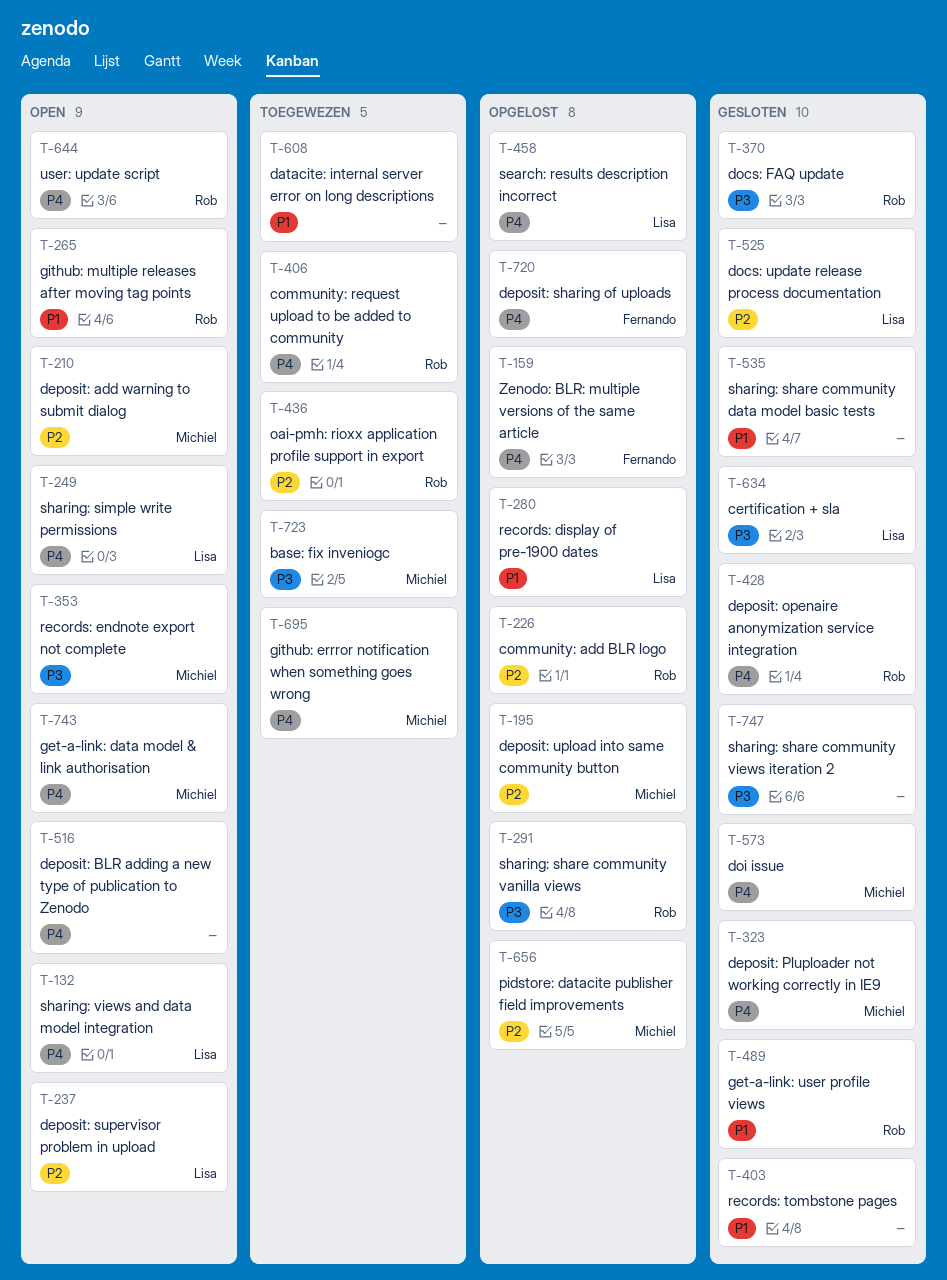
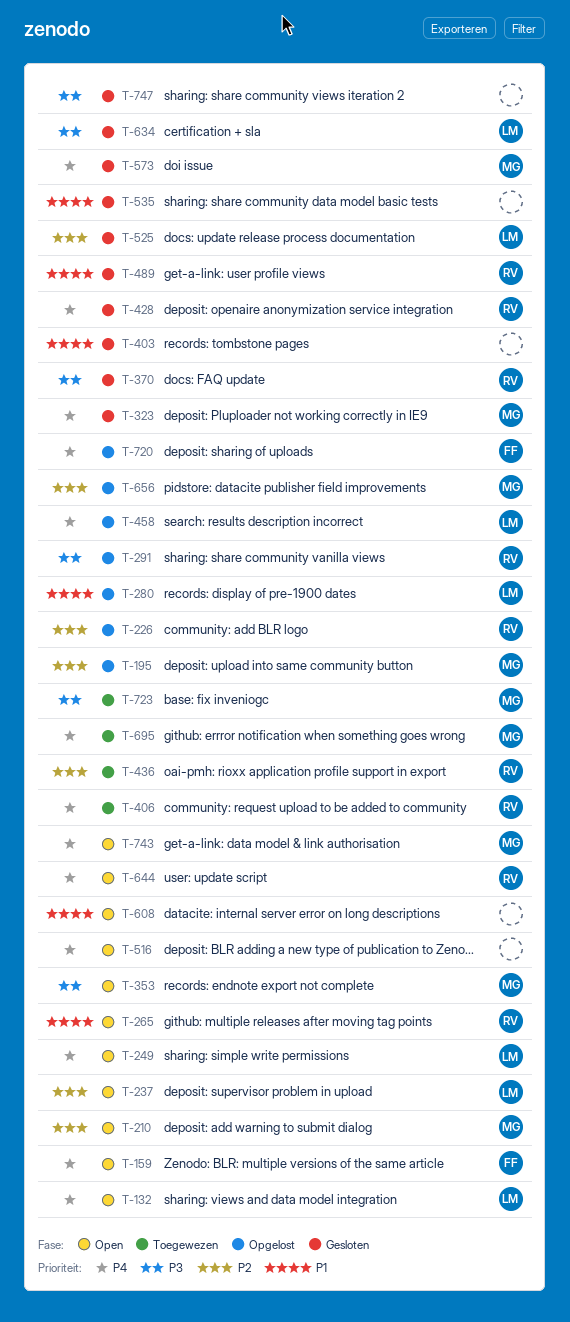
T-159, status: Opgelost -> Open
T-608, status: Toegewezen -> Open

